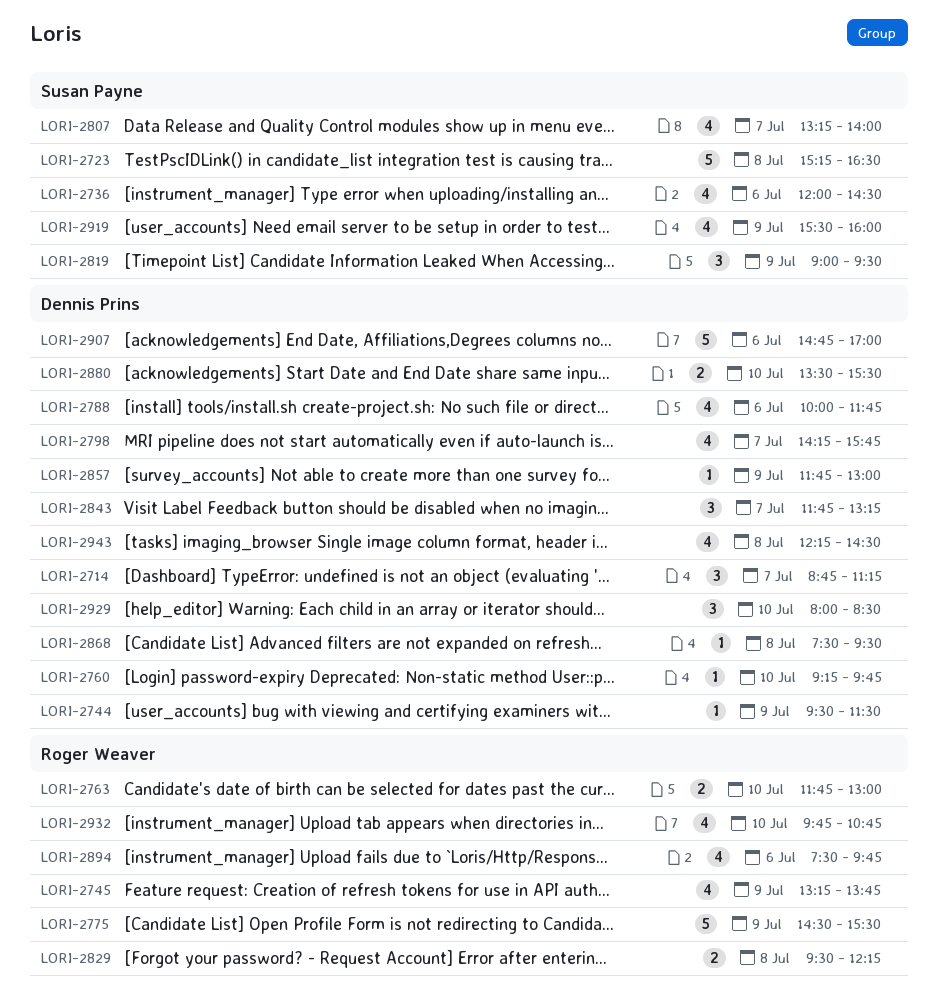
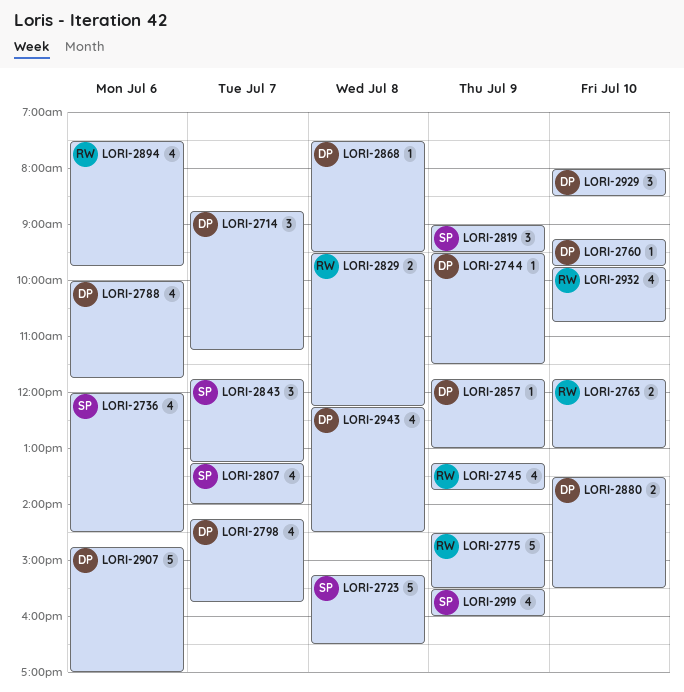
LORI-2843, owner: Dennis Prins -> Susan Payne

